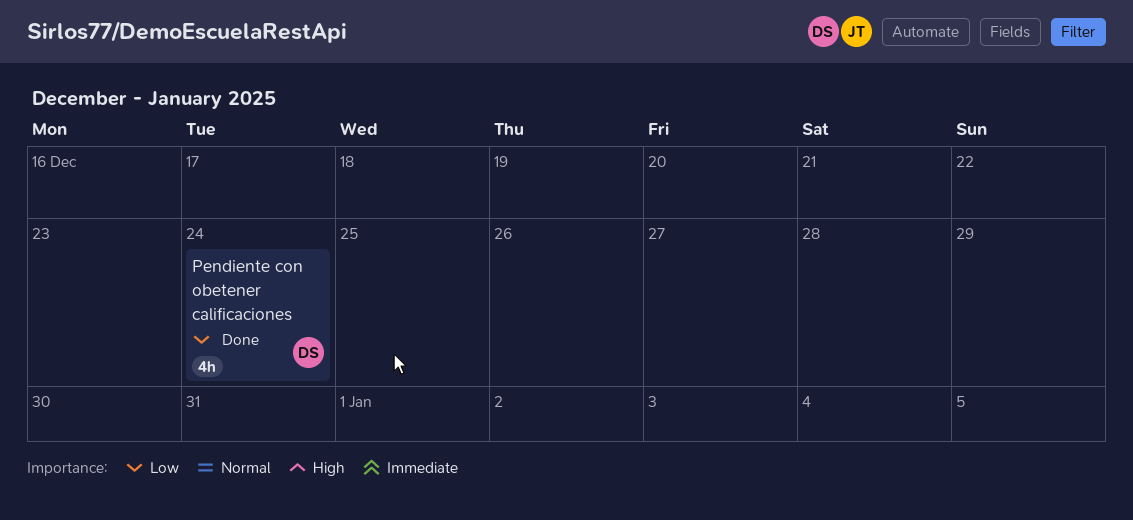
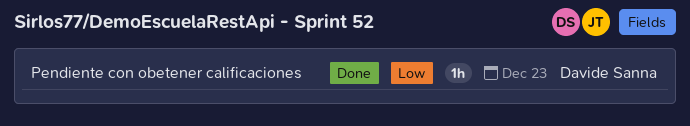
Pendiente con obetener calificaciones, estimate: 4h -> 1h
Pendiente con obetener calificaciones, due: Dec 24 -> Dec 23

